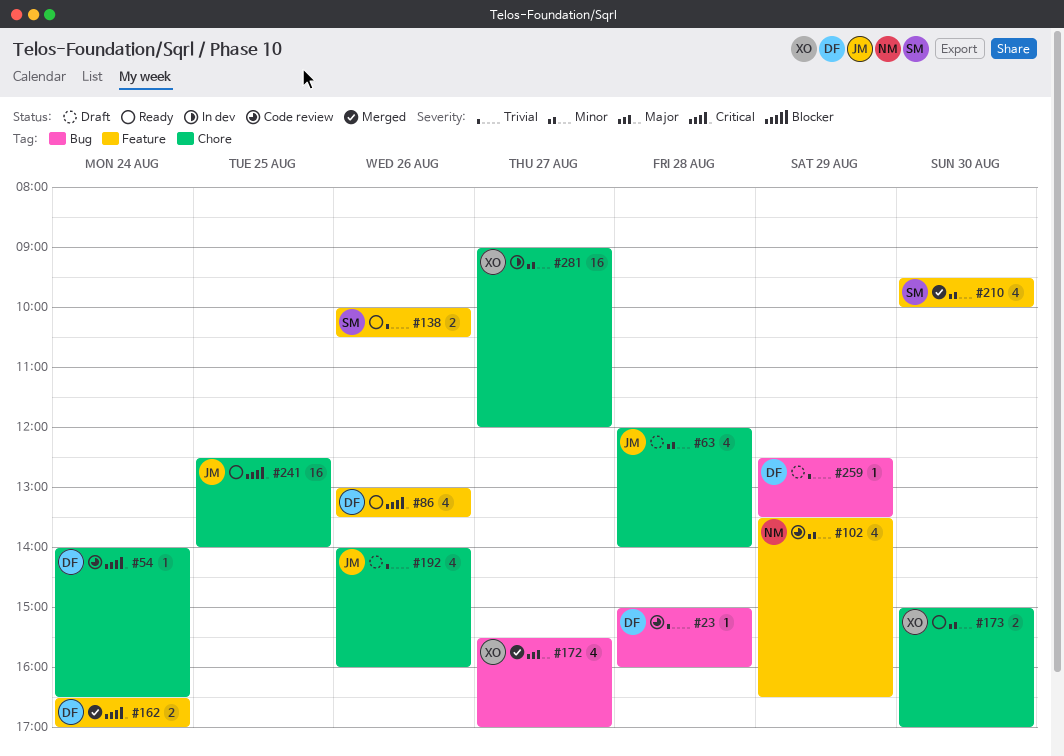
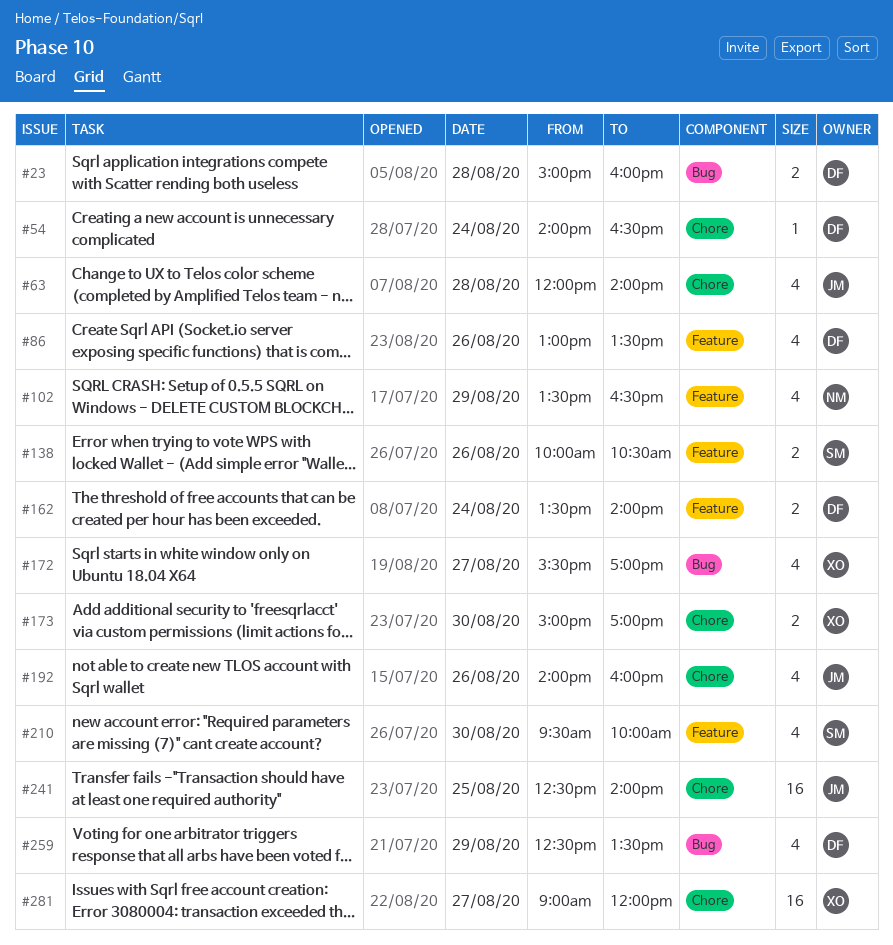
#23, estimate: 1 -> 2
#162, begins: 16:30 -> 13:30
#162, ends: 17:00 -> 14:00
#259, estimate: 1 -> 4

